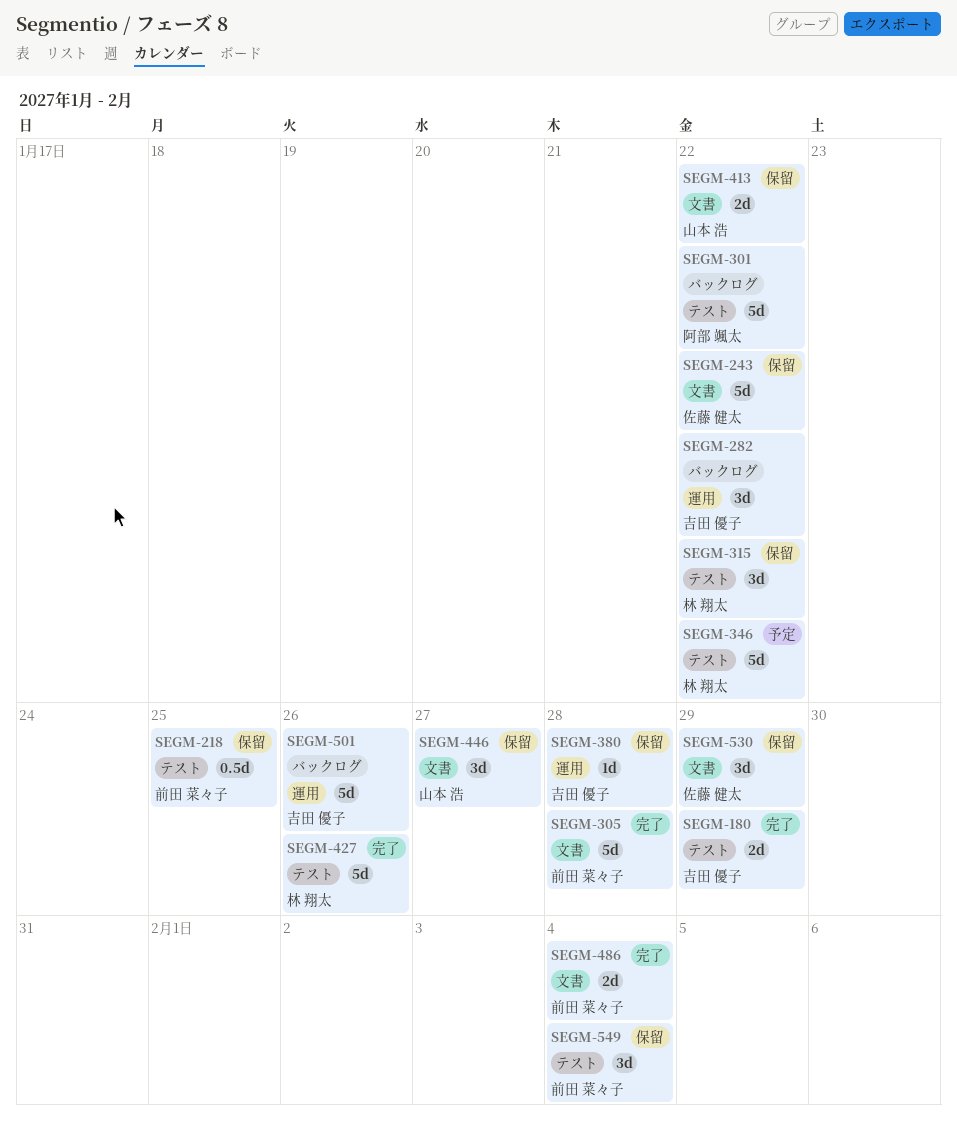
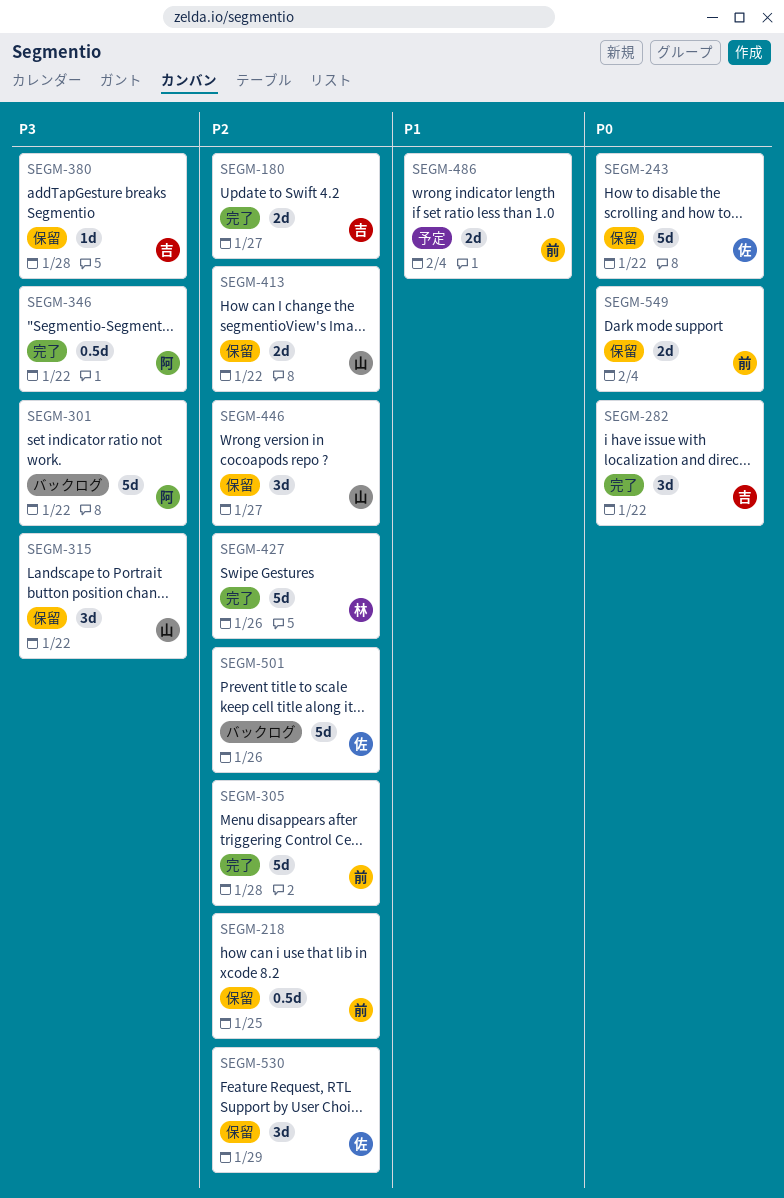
SEGM-180, due: Jan 29 -> Jan 27
SEGM-282, status: バックログ -> 完了
SEGM-315, owner: 林 翔太 -> 山本 浩
SEGM-346, status: 予定 -> 完了
SEGM-346, owner: 林 翔太 -> 阿部 颯太
SEGM-346, estimate: 5d -> 0.5d
SEGM-486, status: 完了 -> 予定
SEGM-501, owner: 吉田 優子 -> 佐藤 健太
SEGM-549, estimate: 3d -> 2d

